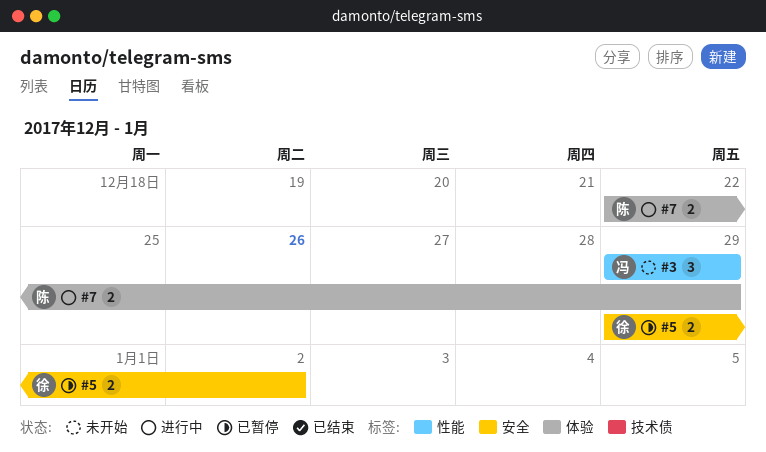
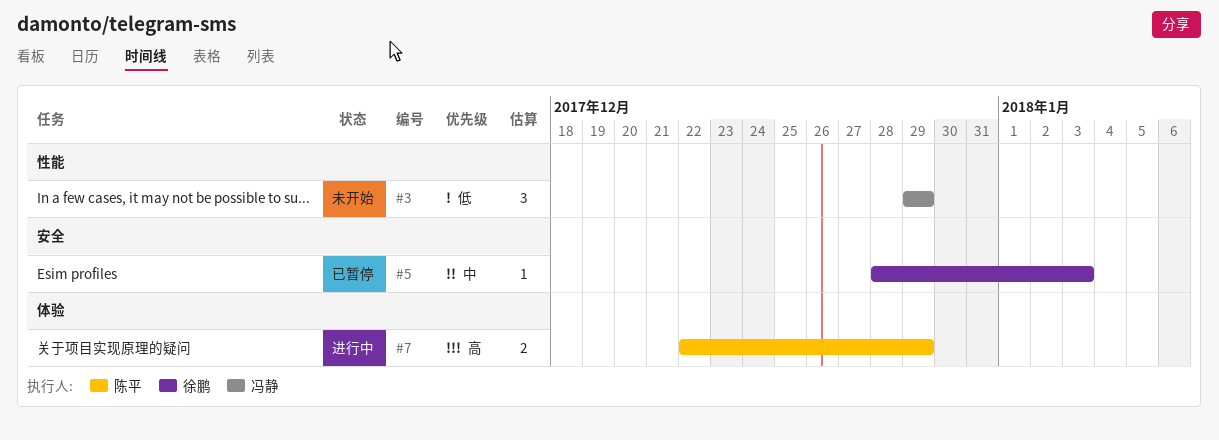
#5, estimate: 2 -> 1
#5, start: Dec 29 -> Dec 28
#5, due: Jan 2 -> Jan 3

